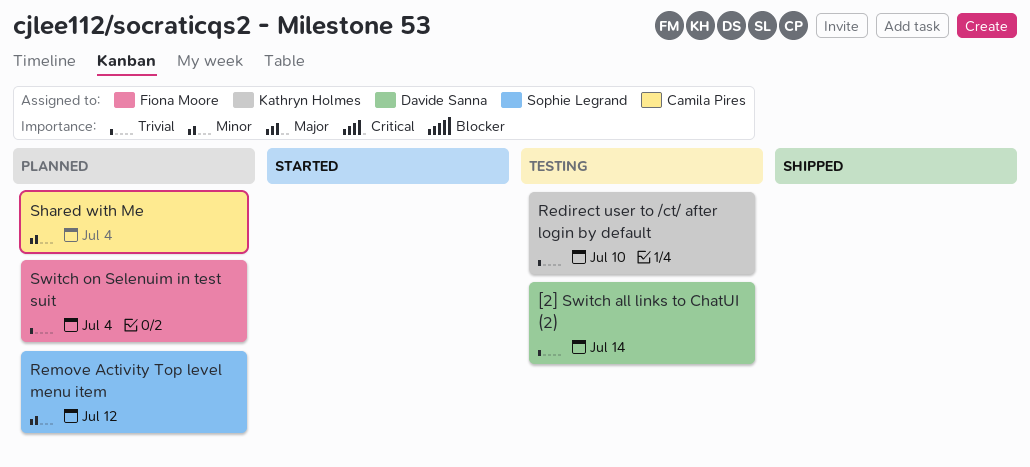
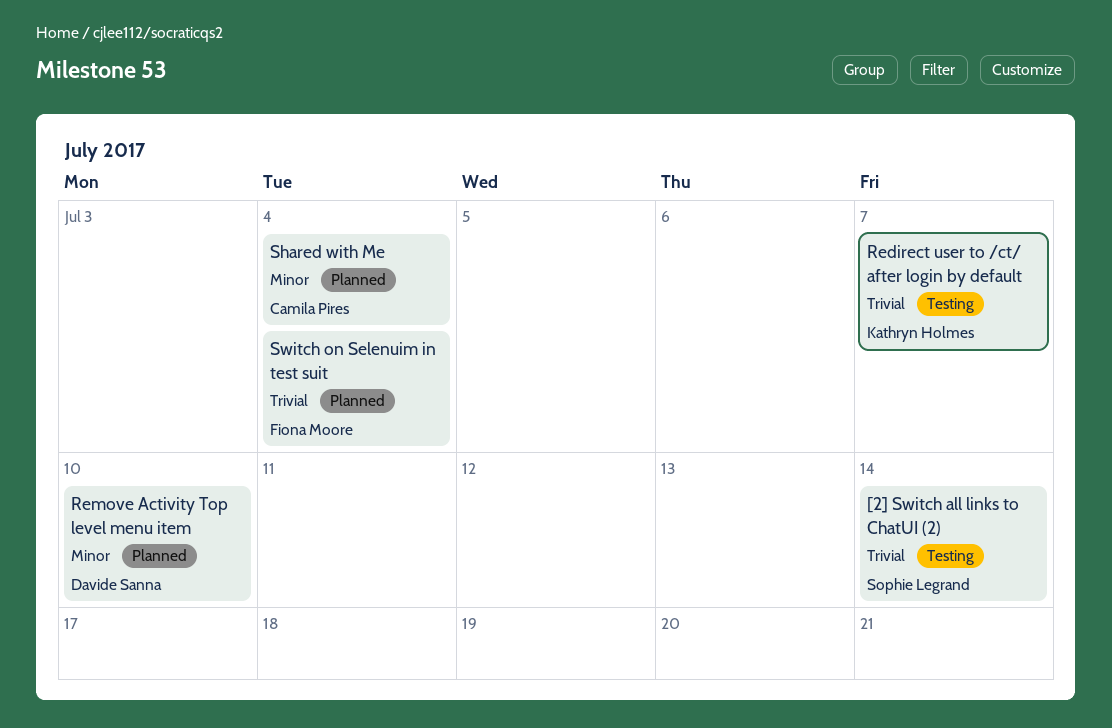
[2] Switch all links to ChatUI (2), owner: Davide Sanna -> Sophie Legrand
Redirect user to /ct/ after login by default, due: Jul 10 -> Jul 7
Remove Activity Top level menu item, owner: Sophie Legrand -> Davide Sanna
Remove Activity Top level menu item, due: Jul 12 -> Jul 10

